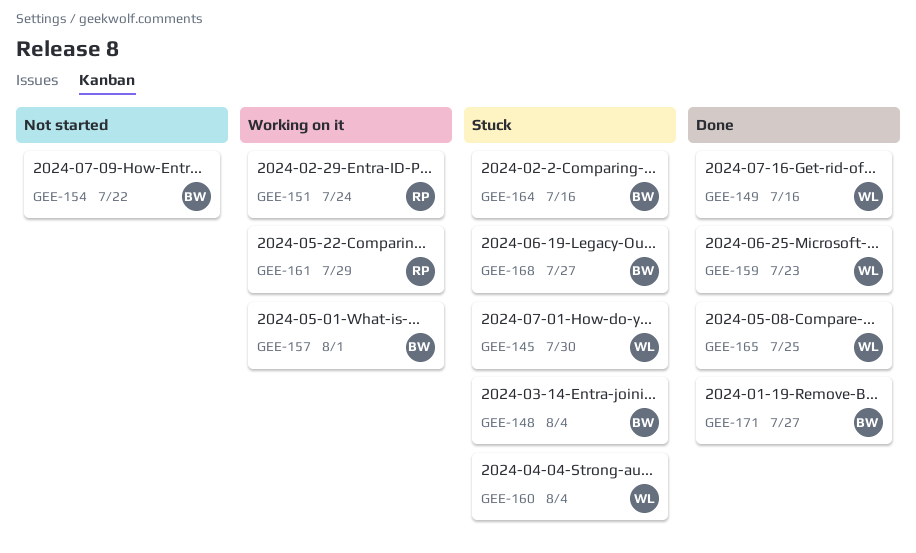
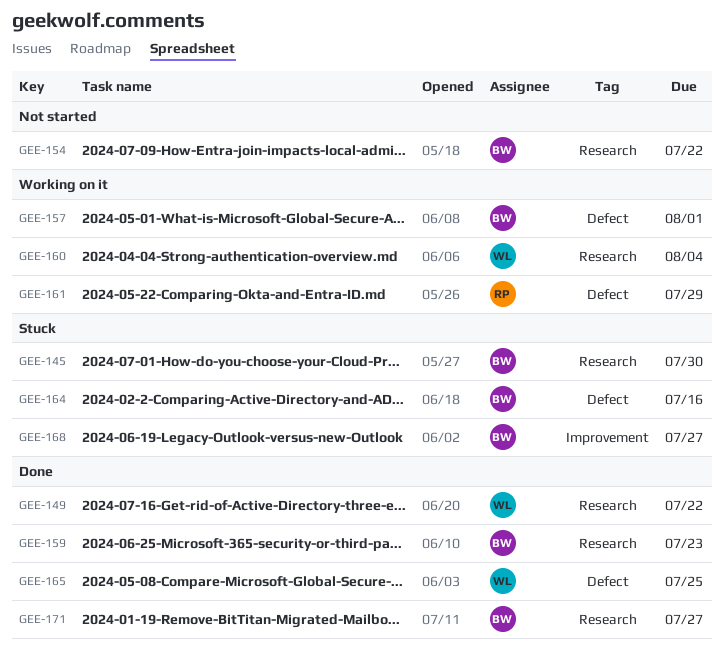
GEE-145, owner: WL -> BW
GEE-148: present -> none
GEE-149, due: Jul 16 -> Jul 22
GEE-151: present -> none
GEE-159, owner: WL -> BW
GEE-160, status: Stuck -> Working on it

